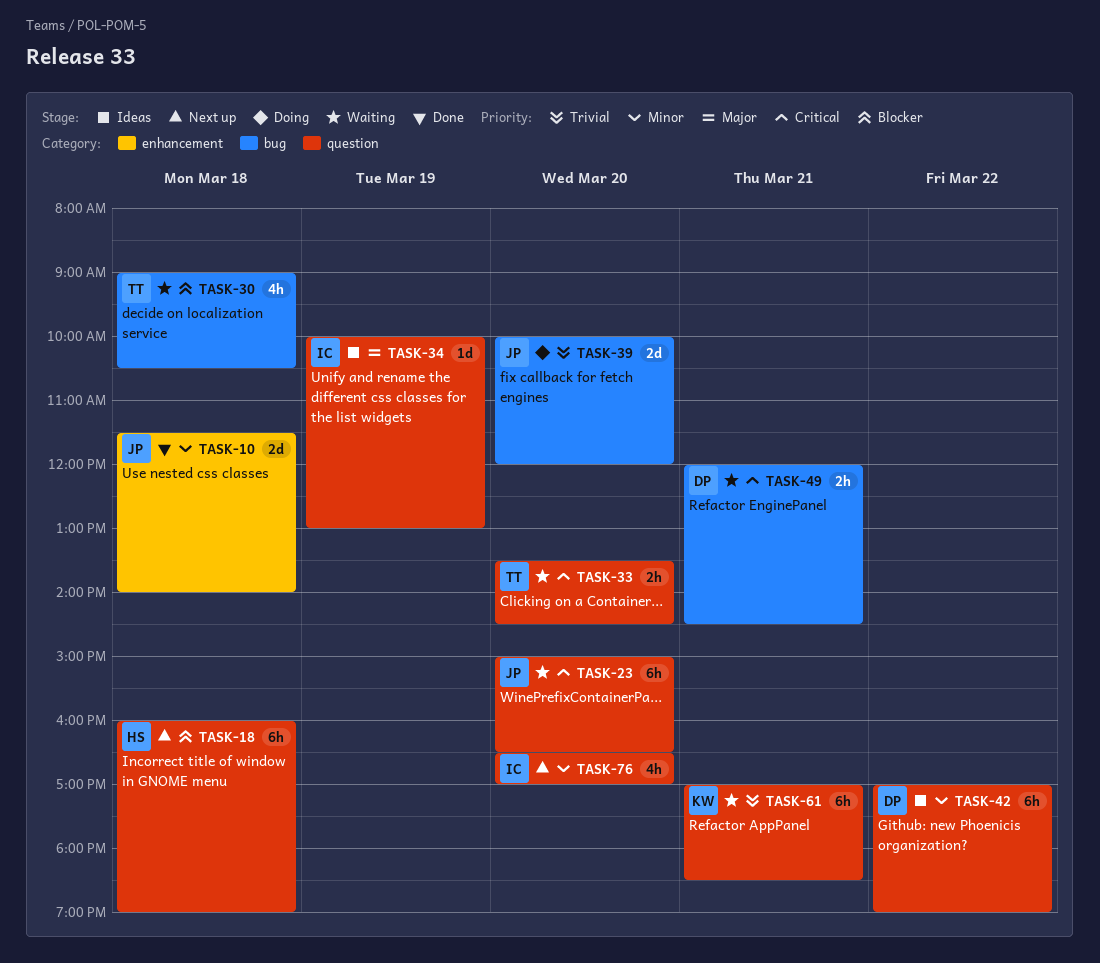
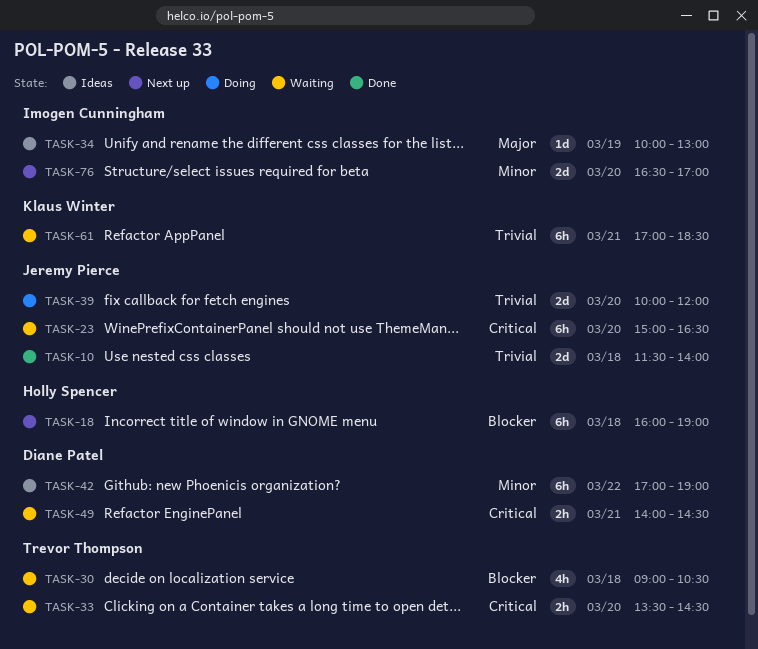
TASK-10, priority: Minor -> Trivial
TASK-49, begins: 12:00 -> 14:00
TASK-76, estimate: 4h -> 2d

